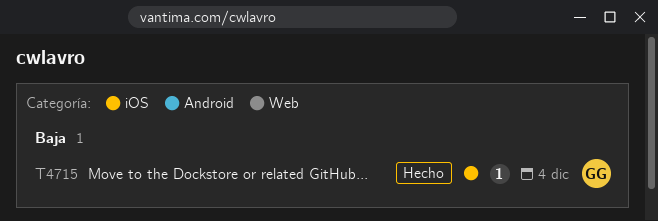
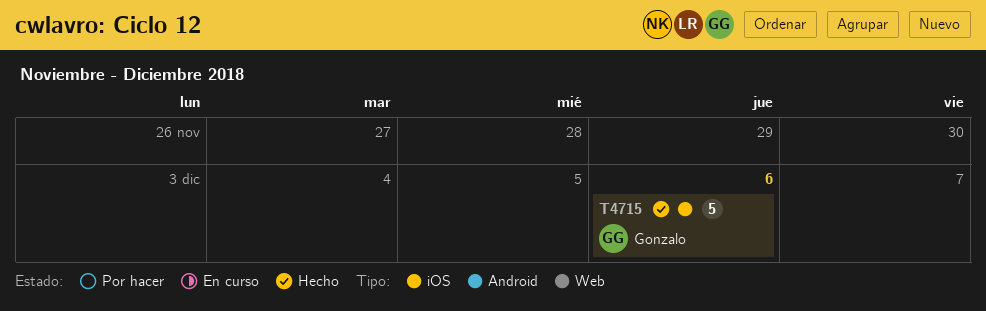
T4715, estimate: 1 -> 5
T4715, due: Dec 4 -> Dec 6

